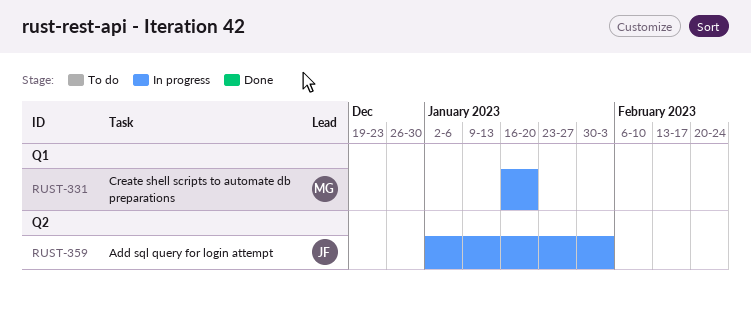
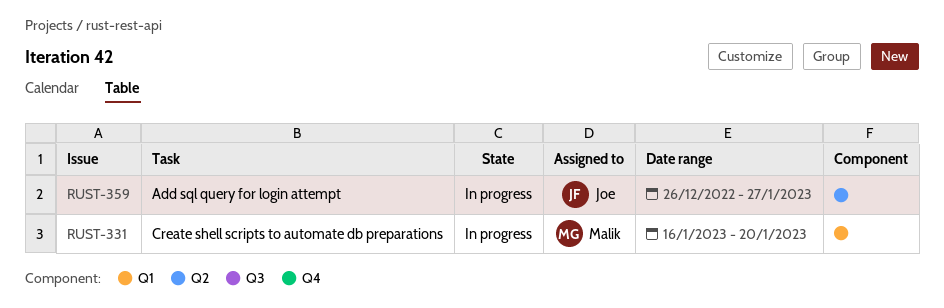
RUST-359, start: Jan 2 -> Dec 26
RUST-359, due: Feb 3 -> Jan 27

